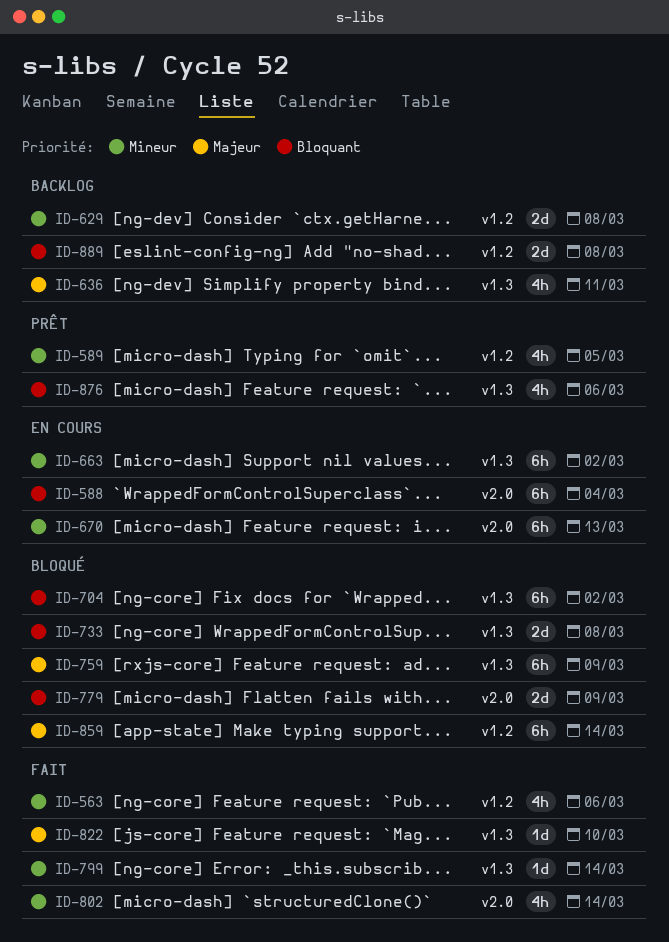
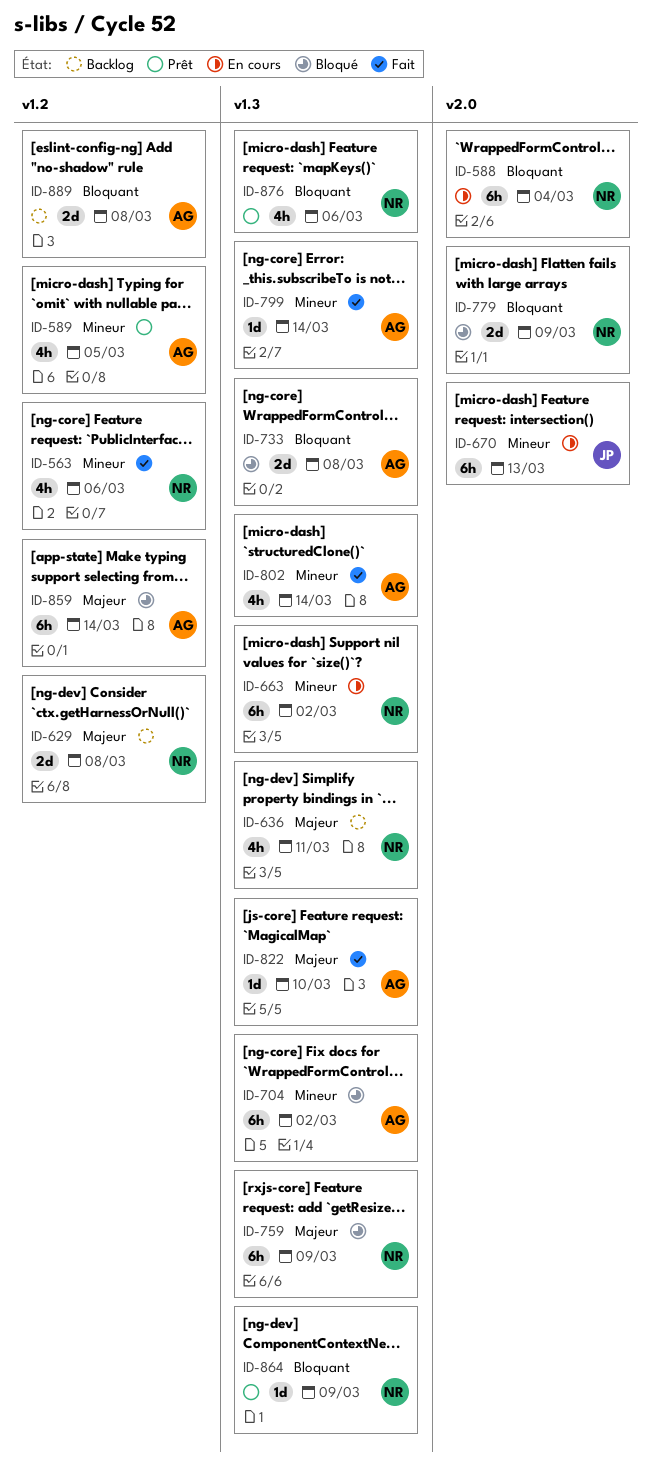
ID-629, priority: Mineur -> Majeur
ID-704, priority: Bloquant -> Mineur
ID-802, label: v2.0 -> v1.3
ID-864: none -> present

